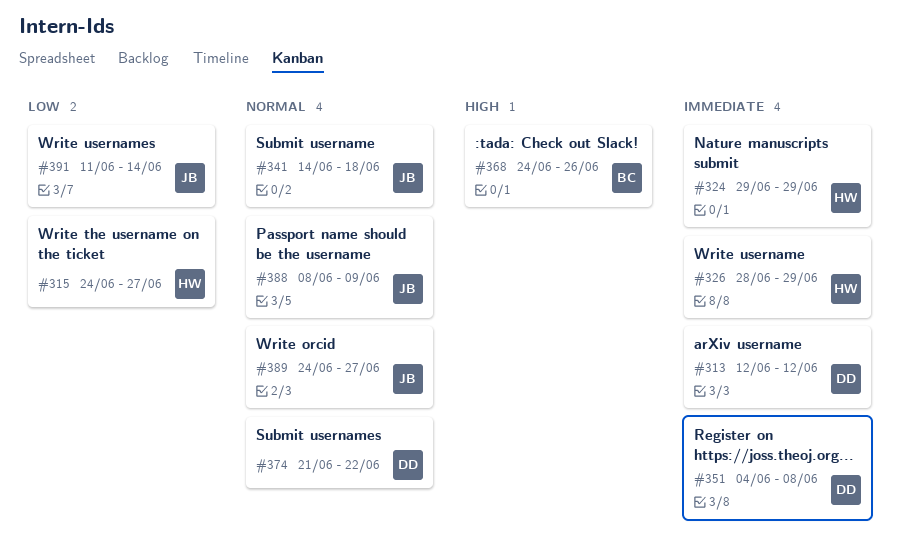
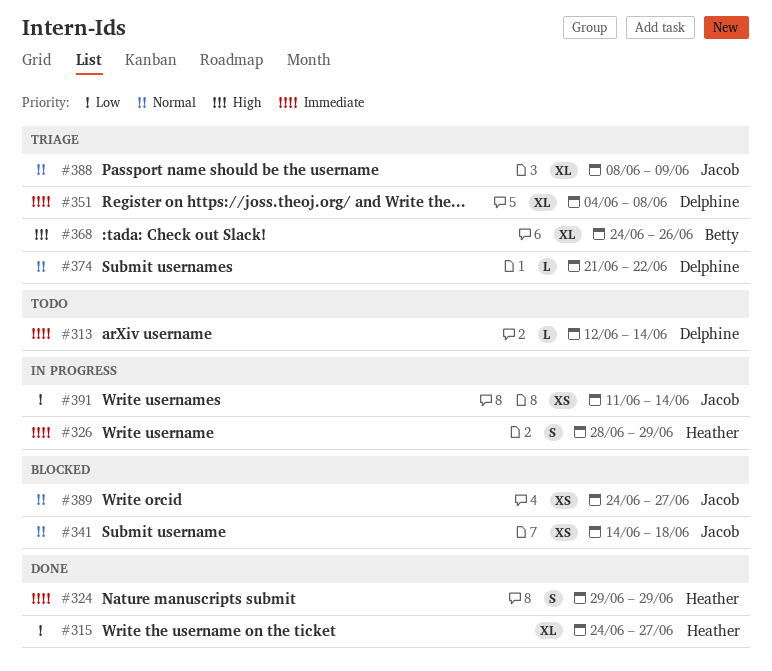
#313, due: Jun 12 -> Jun 14

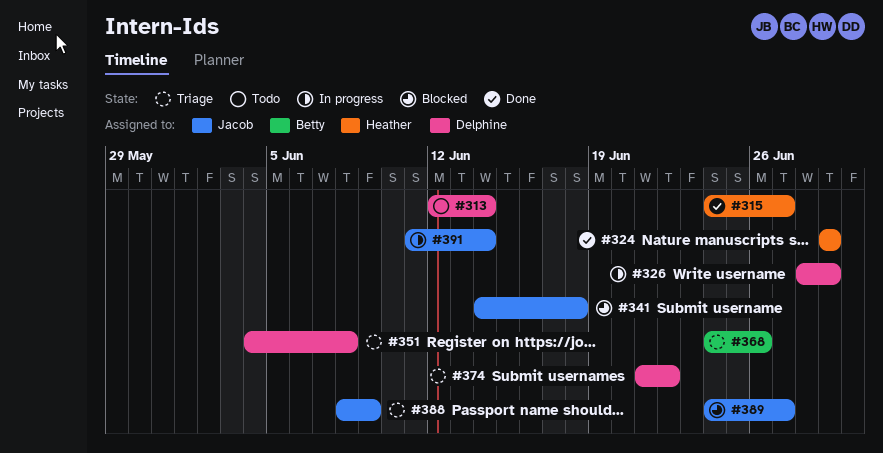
#326, owner: Heather -> Delphine

